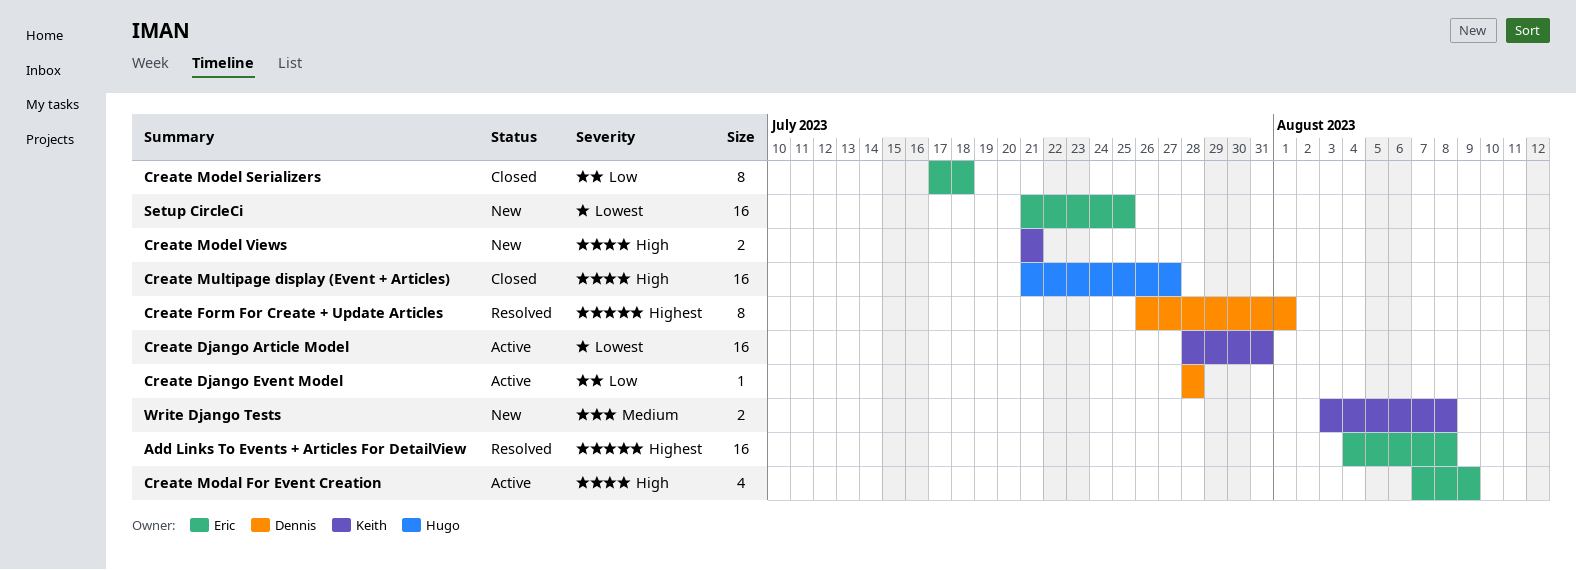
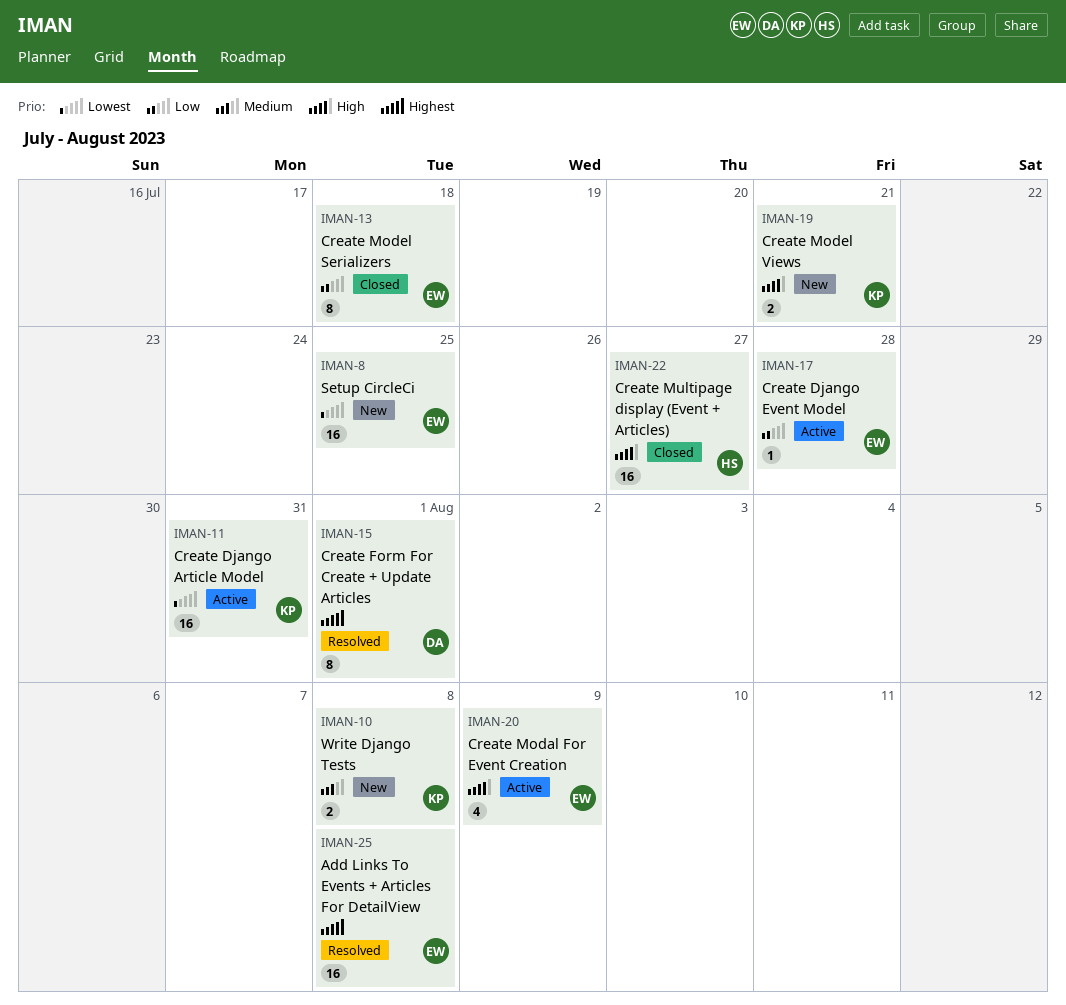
Create Django Event Model, owner: Dennis -> Eric

